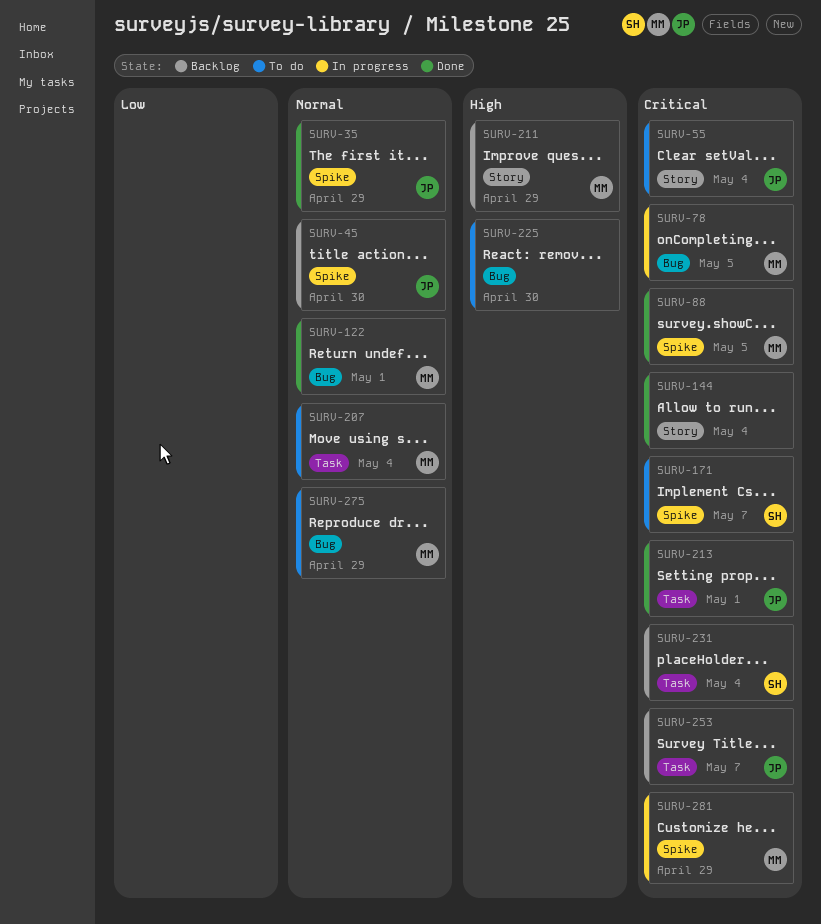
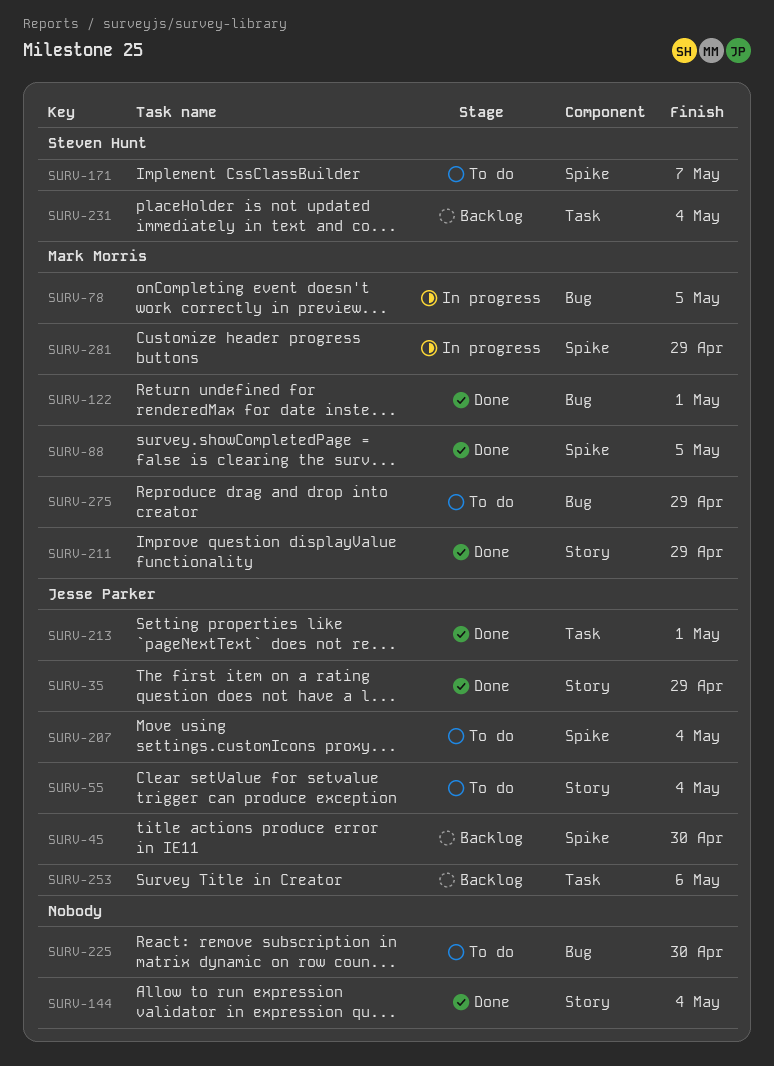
SURV-35, label: Spike -> Story
SURV-207, owner: Mark Morris -> Jesse Parker
SURV-207, label: Task -> Spike
SURV-211, status: Backlog -> Done
SURV-253, due: May 7 -> May 6

